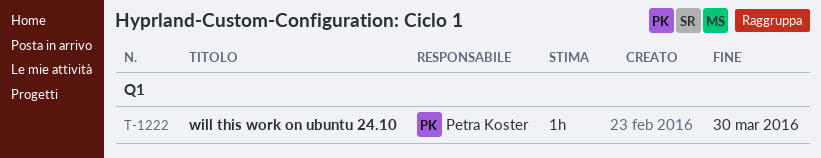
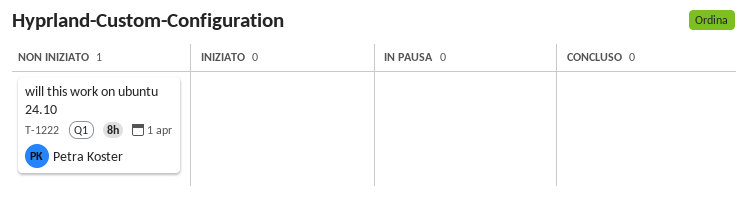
T-1222, estimate: 1h -> 8h
T-1222, due: Mar 30 -> Apr 1

